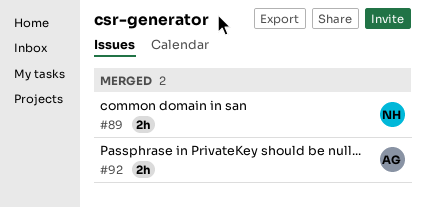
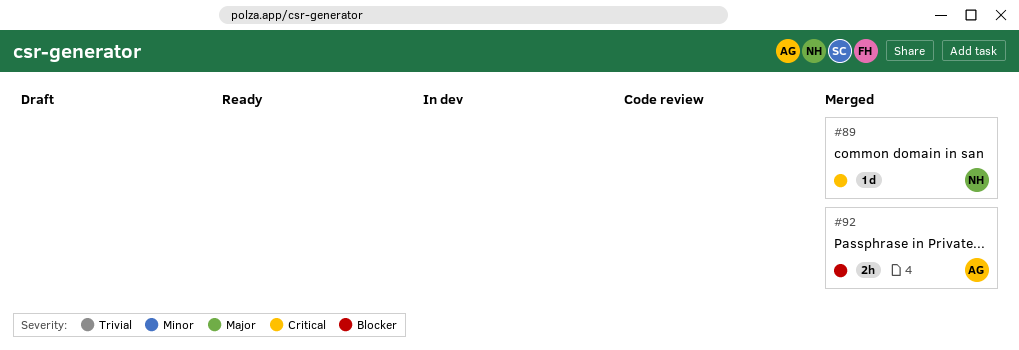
#89, estimate: 2h -> 1d

